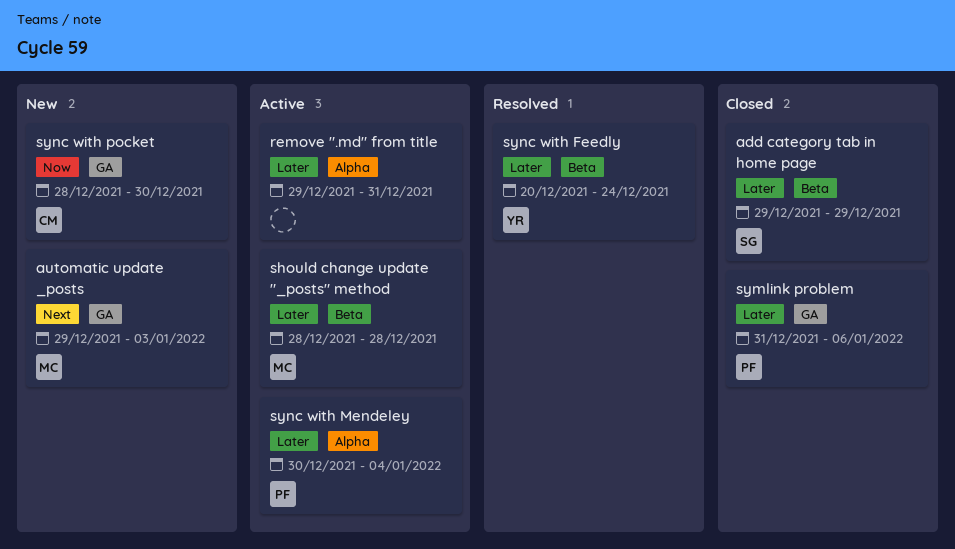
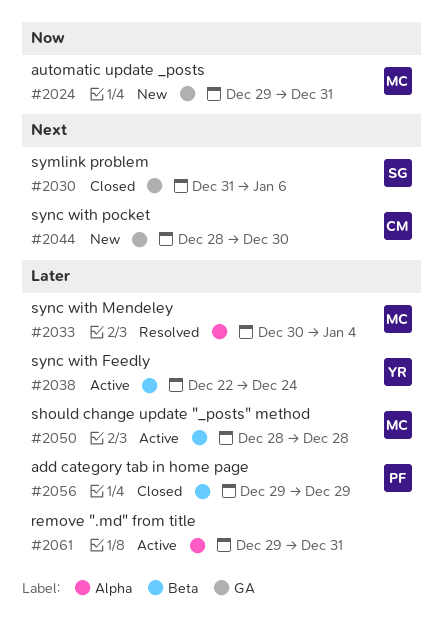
add category tab in home page, owner: SG -> PF
automatic update _posts, priority: Next -> Now
automatic update _posts, due: Jan 3 -> Dec 31
symlink problem, owner: PF -> SG
symlink problem, priority: Later -> Next
sync with Feedly, status: Resolved -> Active
sync with Feedly, start: Dec 20 -> Dec 22
sync with Mendeley, status: Active -> Resolved
sync with Mendeley, owner: PF -> MC
sync with pocket, priority: Now -> Next

